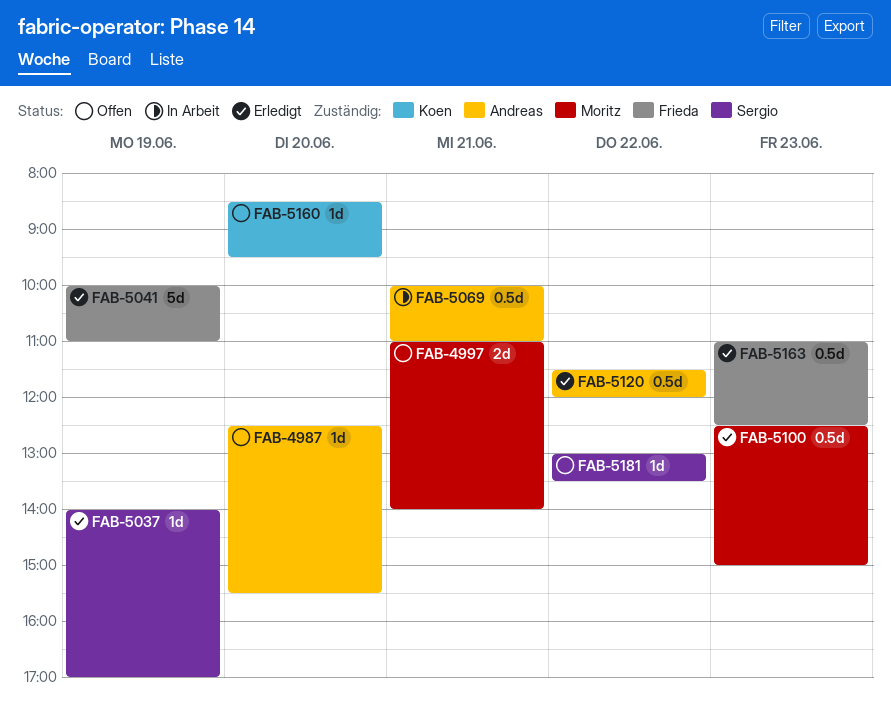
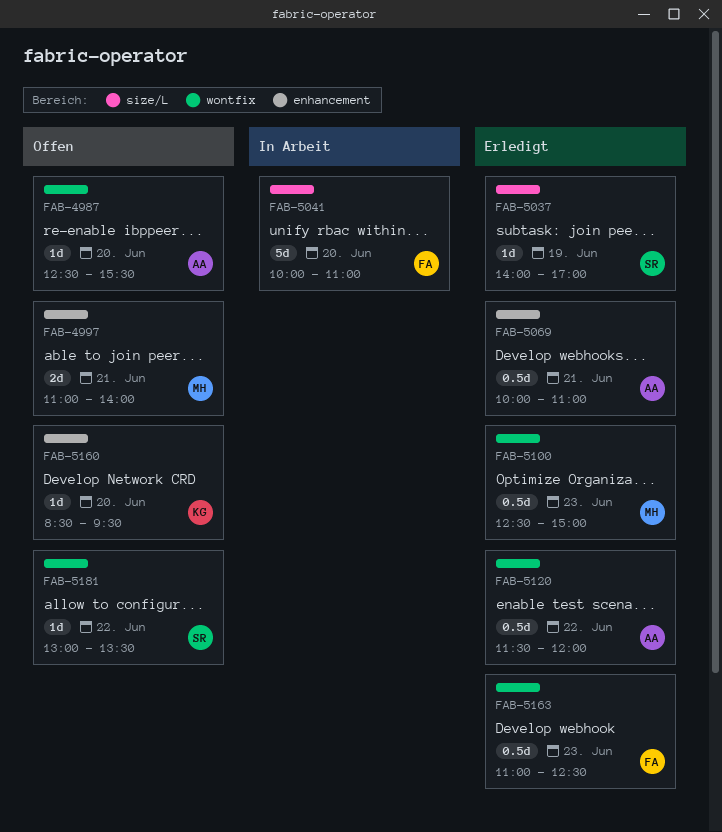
FAB-5041, status: Erledigt -> In Arbeit
FAB-5041, day: Jun 19 -> Jun 20
FAB-5069, status: In Arbeit -> Erledigt

